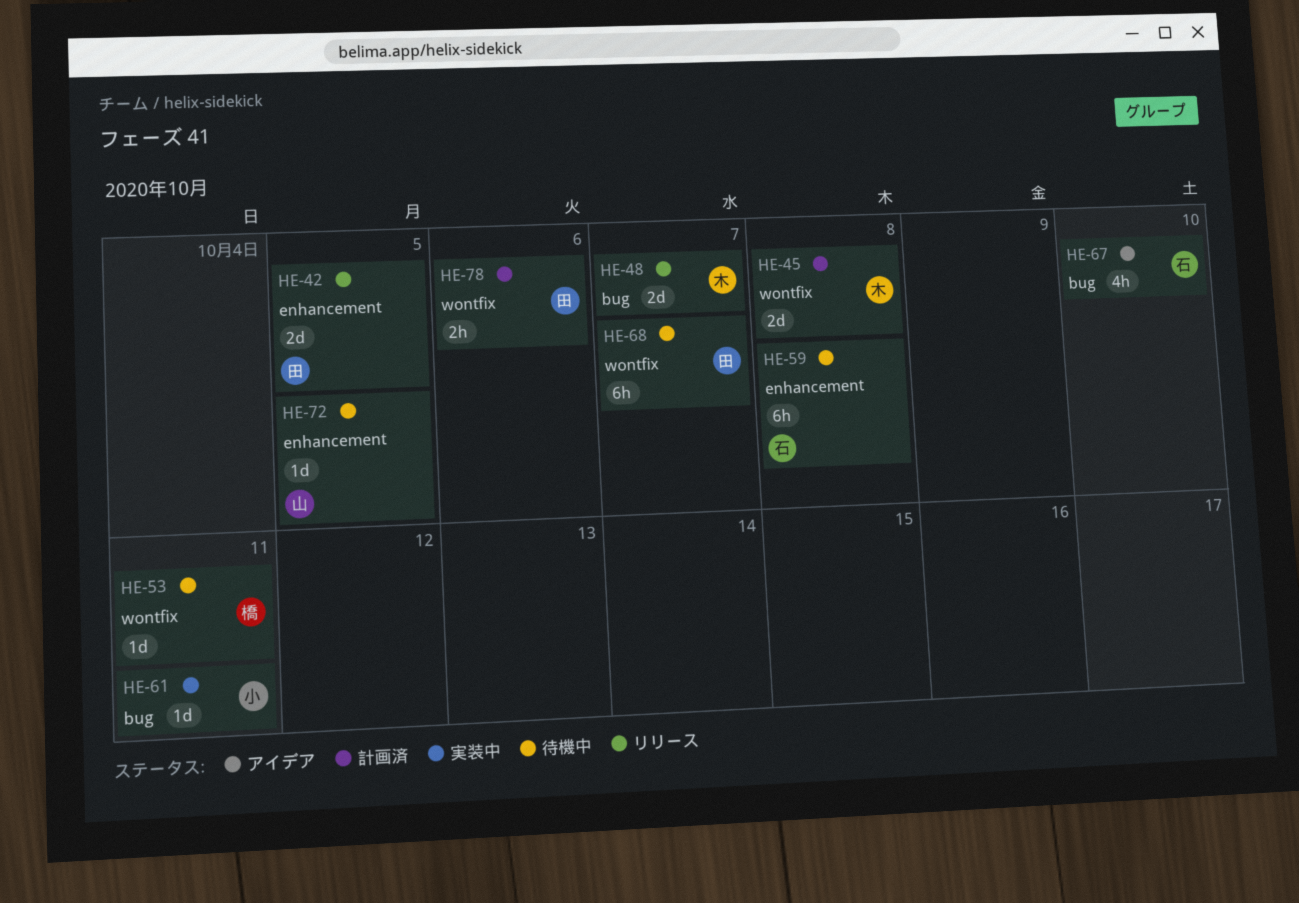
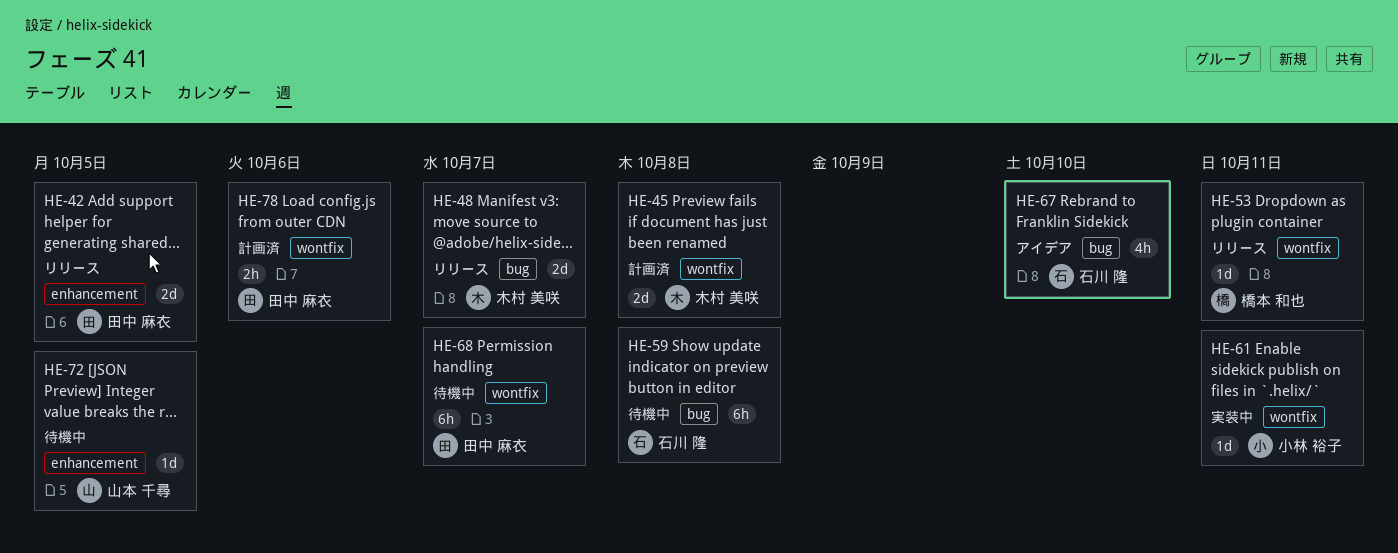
HE-53, status: 待機中 -> リリース
HE-59, label: enhancement -> bug
HE-61, label: bug -> wontfix

